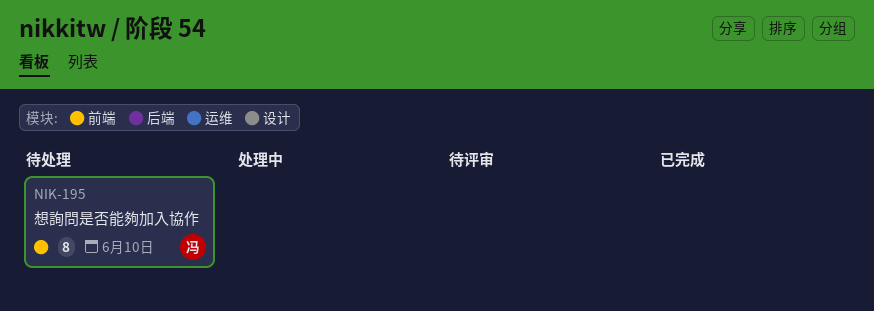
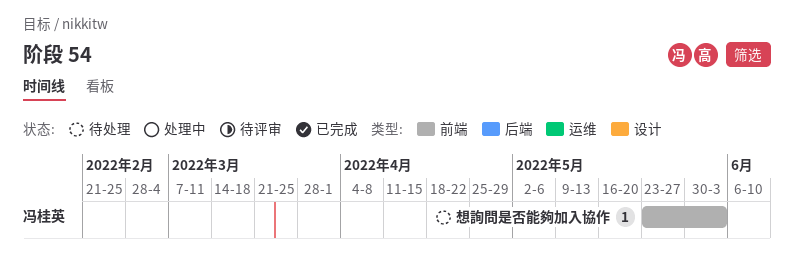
想詢問是否能夠加入協作, estimate: 8 -> 1
想詢問是否能夠加入協作, due: Jun 10 -> Jun 3

